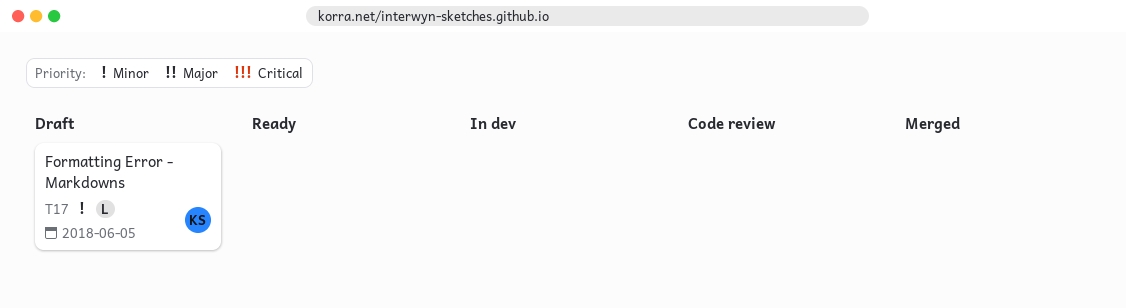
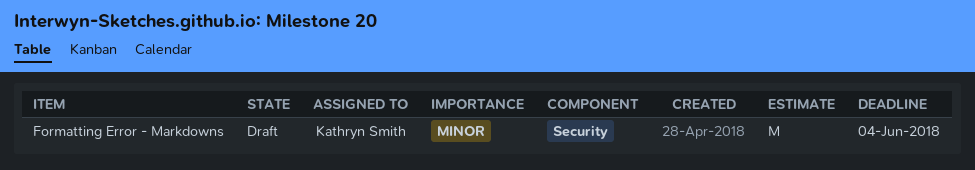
Formatting Error - Markdowns, estimate: L -> M
Formatting Error - Markdowns, due: Jun 5 -> Jun 4

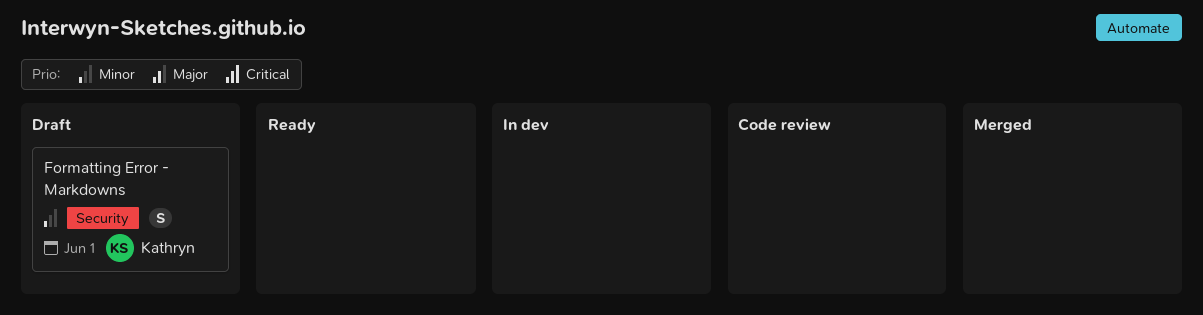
Formatting Error - Markdowns, estimate: M -> S
Formatting Error - Markdowns, due: Jun 4 -> Jun 1

